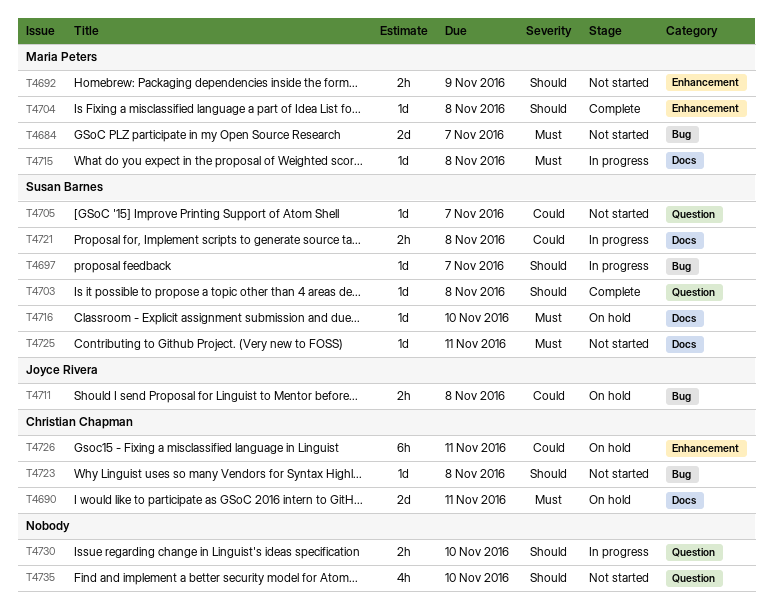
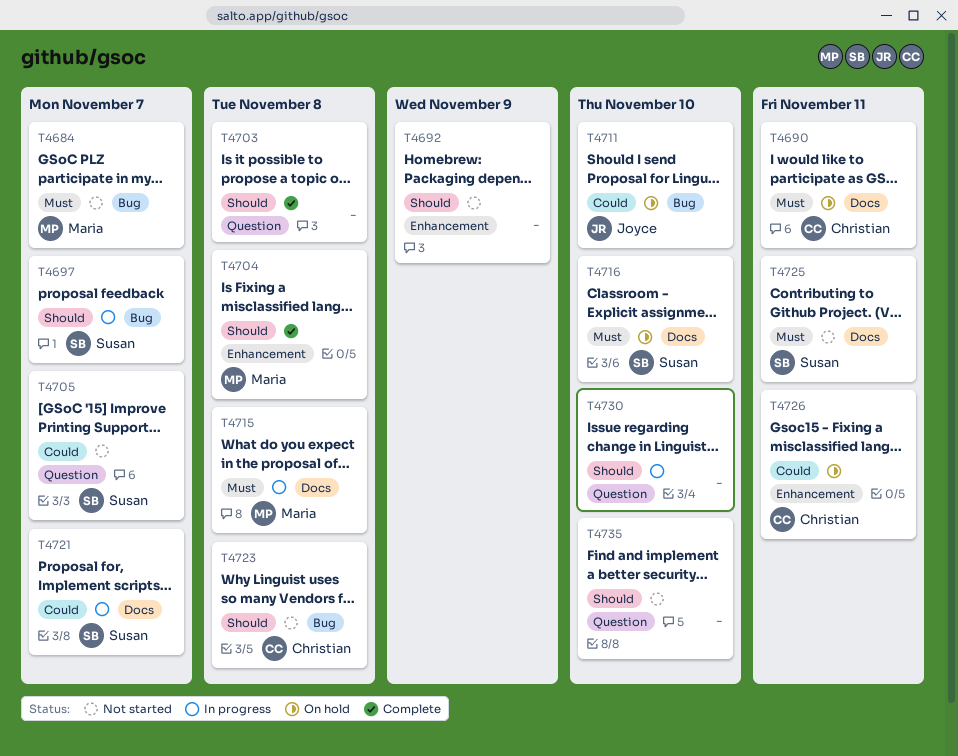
T4692, owner: Maria Peters -> none
T4703, owner: Susan Barnes -> none
T4711, due: Nov 8 -> Nov 10
T4721, due: Nov 8 -> Nov 7

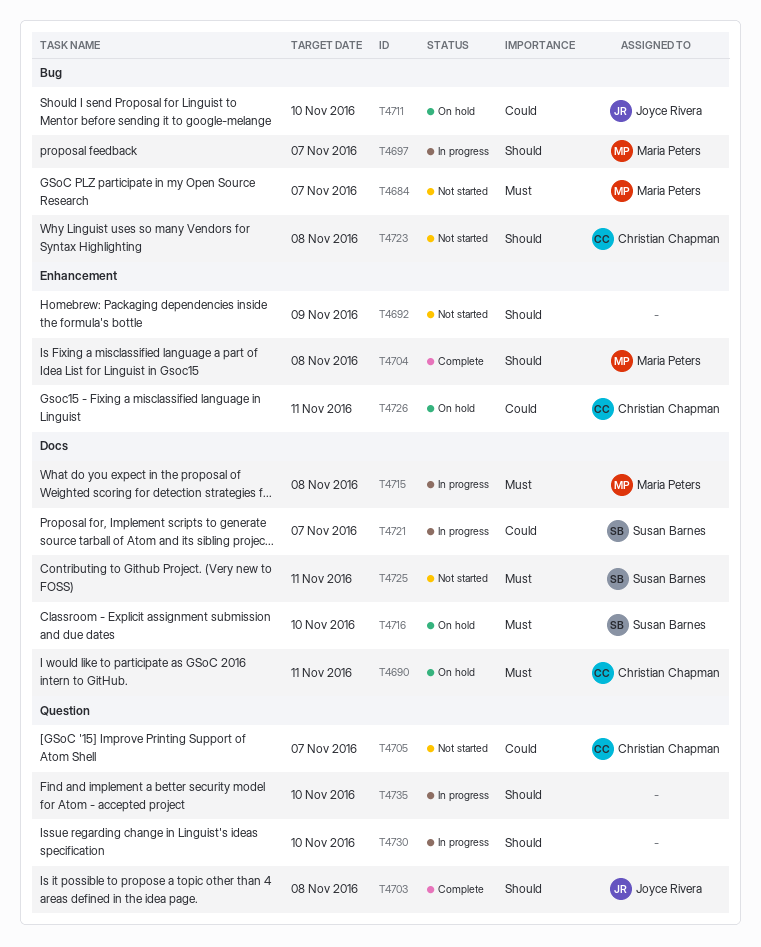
T4697, owner: Susan Barnes -> Maria Peters
T4703, owner: none -> Joyce Rivera
T4705, owner: Susan Barnes -> Christian Chapman
T4735, status: Not started -> In progress

